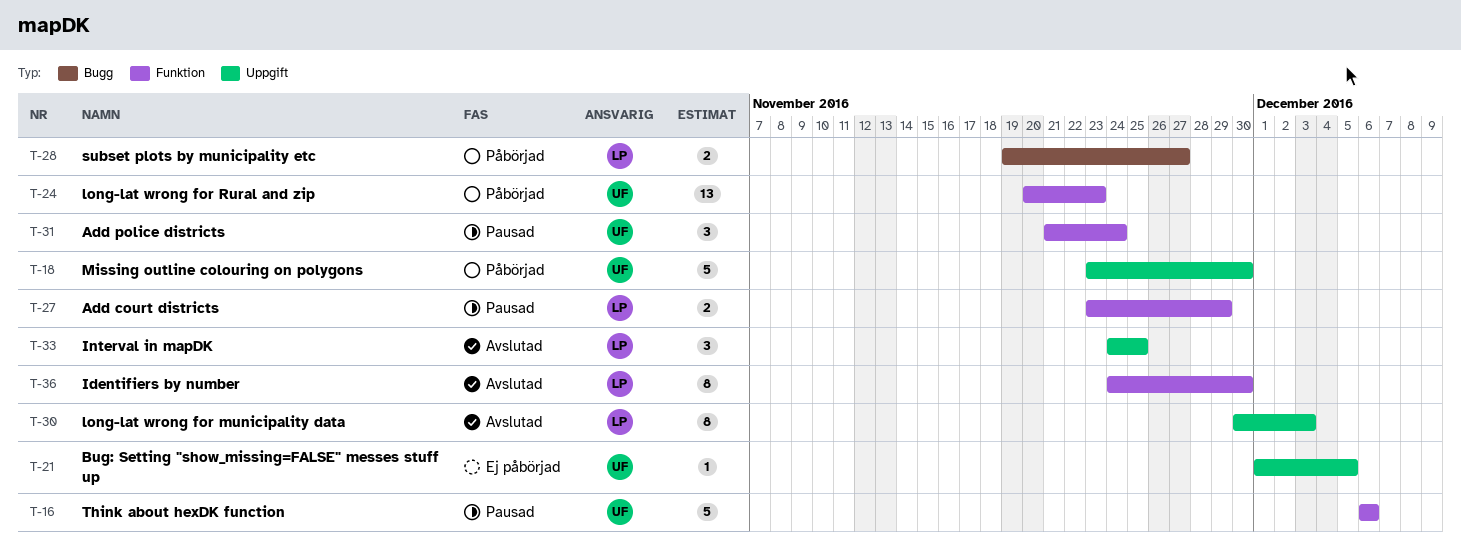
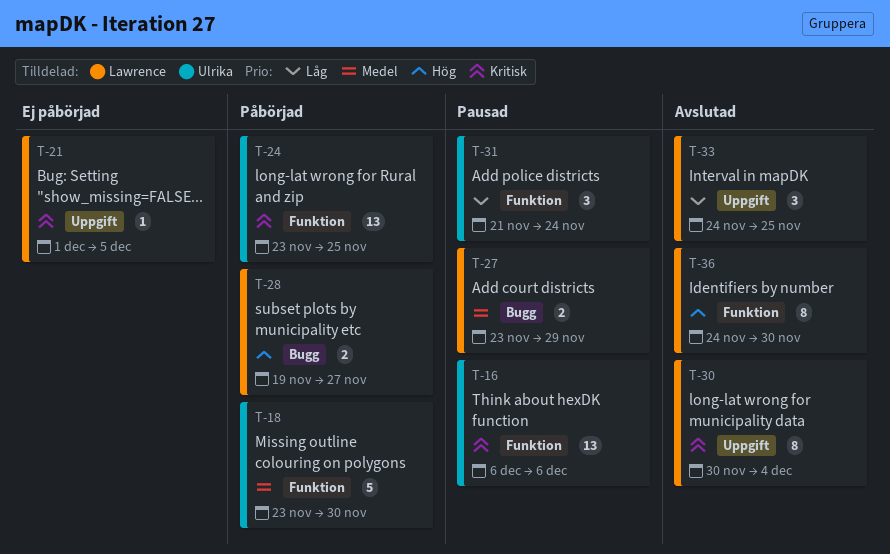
T-16, estimate: 5 -> 13
T-18, label: Uppgift -> Funktion
T-21, owner: Ulrika -> Lawrence
T-24, start: Nov 20 -> Nov 23
T-24, due: Nov 23 -> Nov 25
T-27, label: Funktion -> Bugg
T-30, due: Dec 3 -> Dec 4

